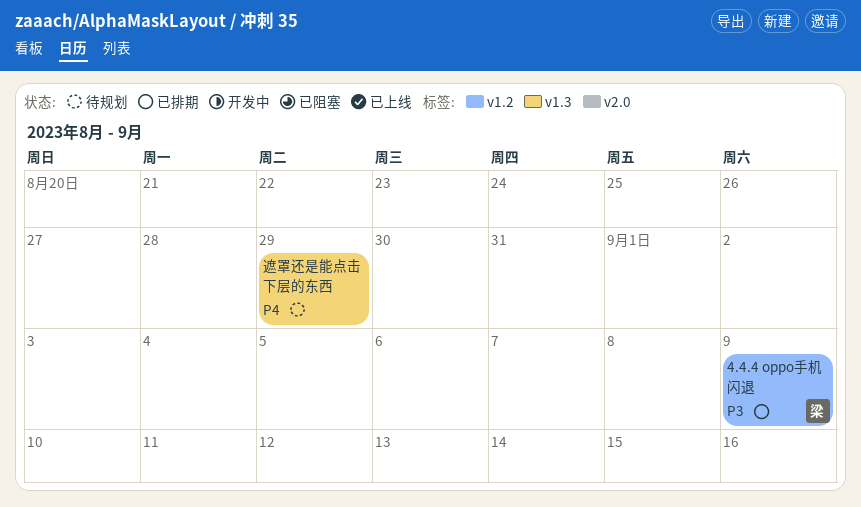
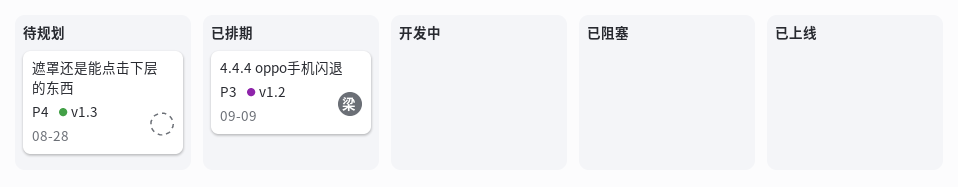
遮罩还是能点击下层的东西, due: Aug 29 -> Aug 28

